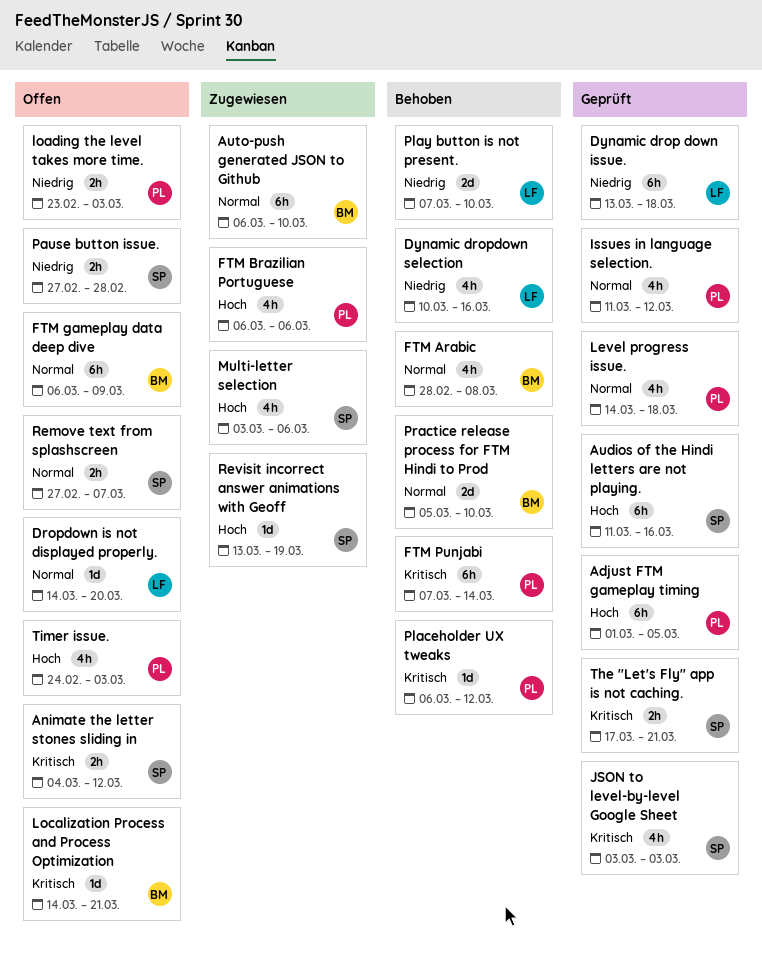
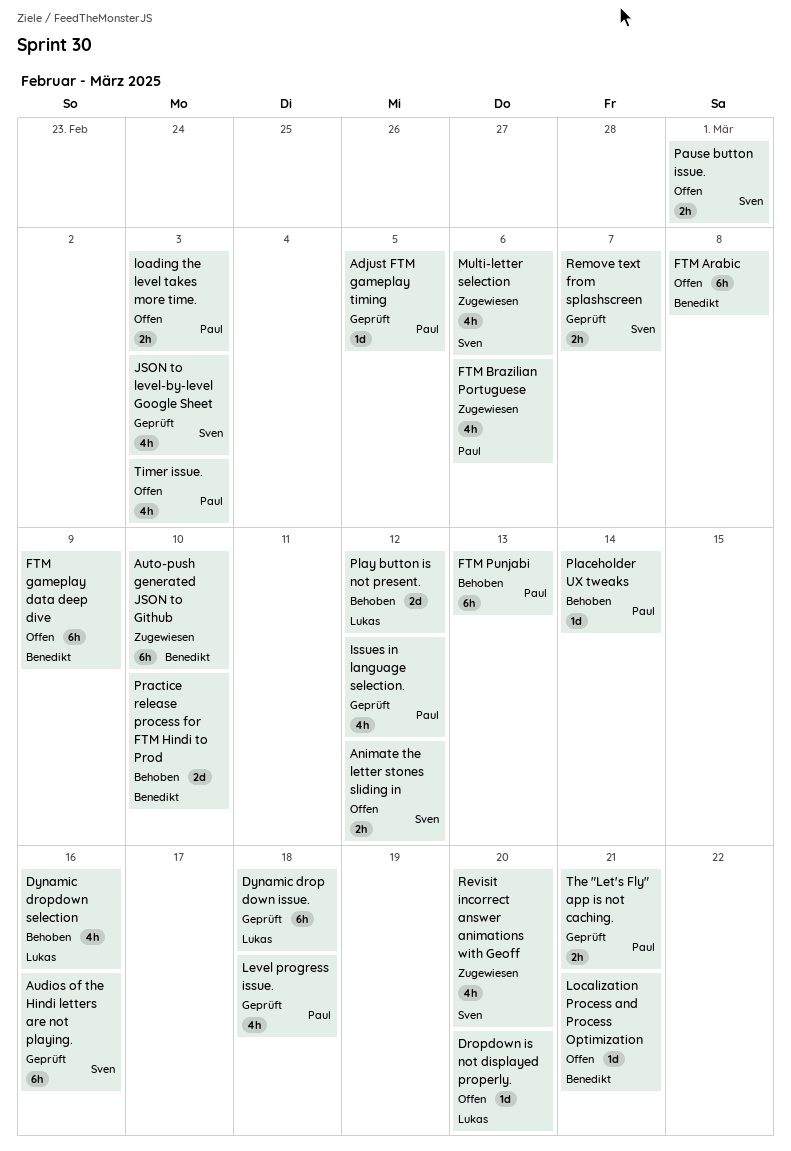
Adjust FTM gameplay timing, estimate: 6h -> 1d
FTM Arabic, status: Behoben -> Offen
FTM Arabic, estimate: 4h -> 6h
FTM Punjabi, due: Mar 14 -> Mar 13
Pause button issue., due: Feb 28 -> Mar 1
Placeholder UX tweaks, due: Mar 12 -> Mar 14
Play button is not present., due: Mar 10 -> Mar 12
Remove text from splashscreen, status: Offen -> Geprüft
Revisit incorrect answer animations with Geoff, estimate: 1d -> 4h
Revisit incorrect answer animations with Geoff, due: Mar 19 -> Mar 20
The "Let's Fly" app is not caching., owner: Sven -> Paul

